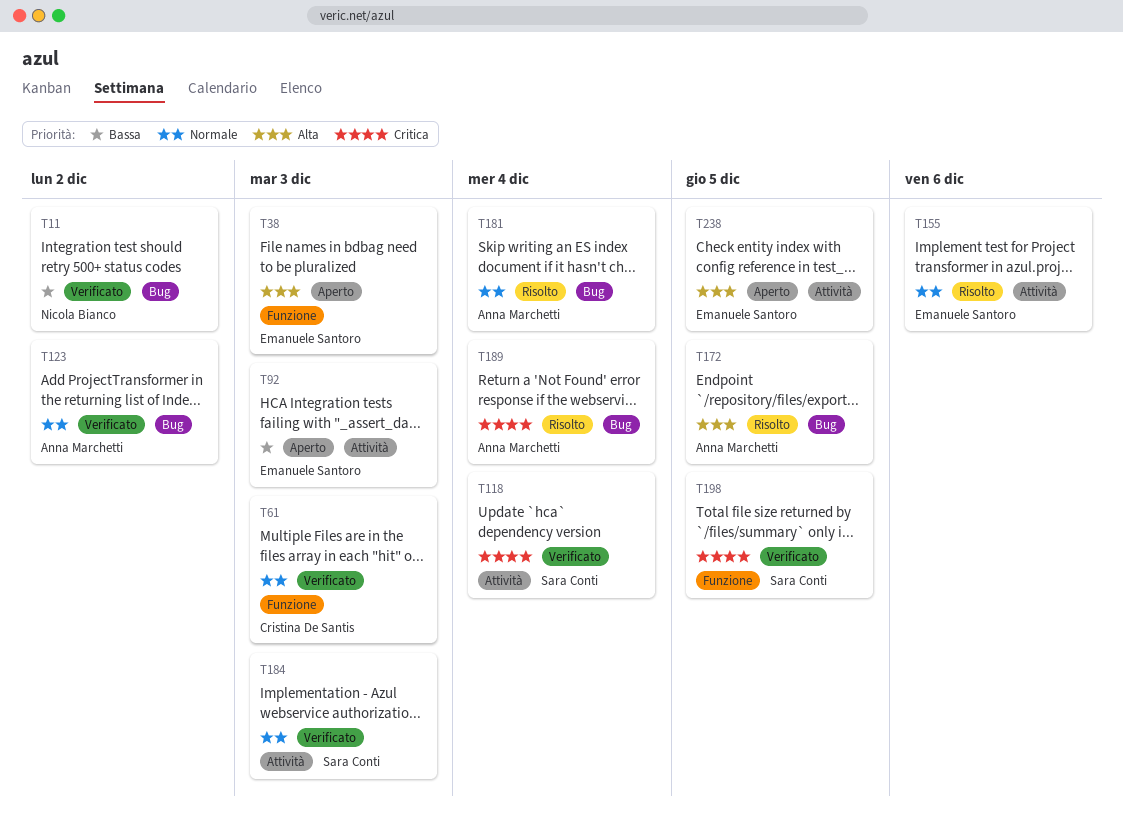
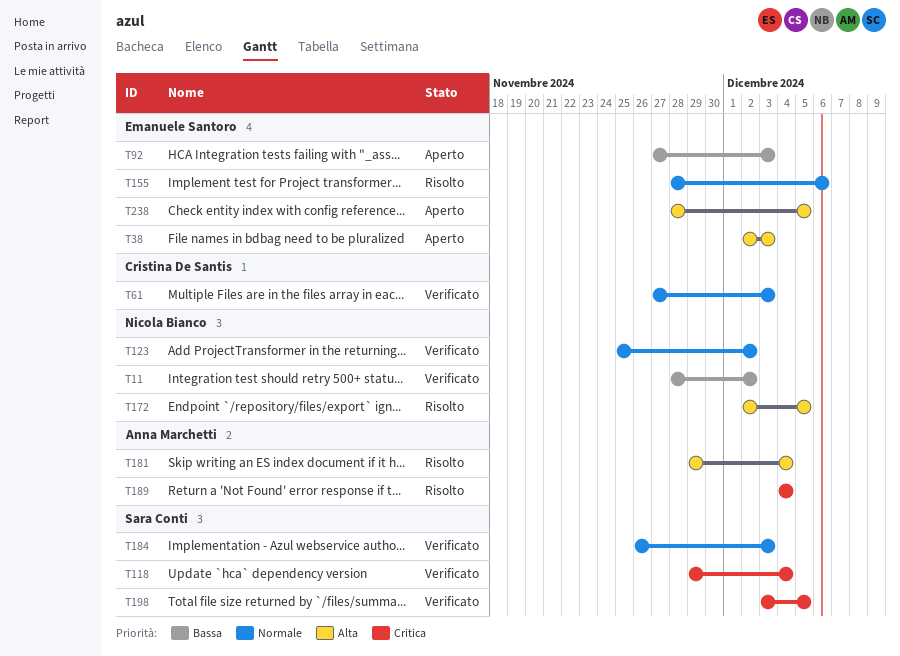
T123, owner: Anna Marchetti -> Nicola Bianco
T172, owner: Anna Marchetti -> Nicola Bianco
T181, priority: Normale -> Alta

